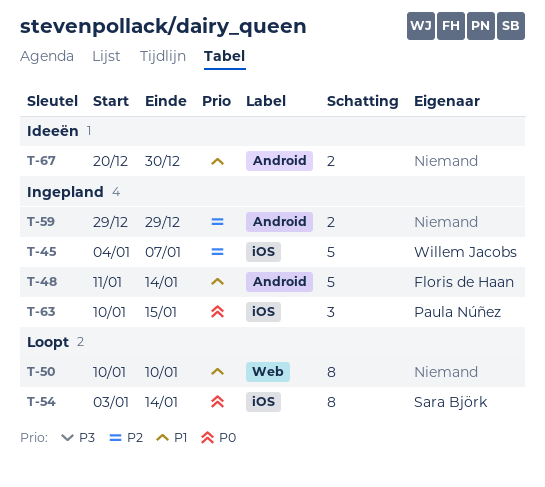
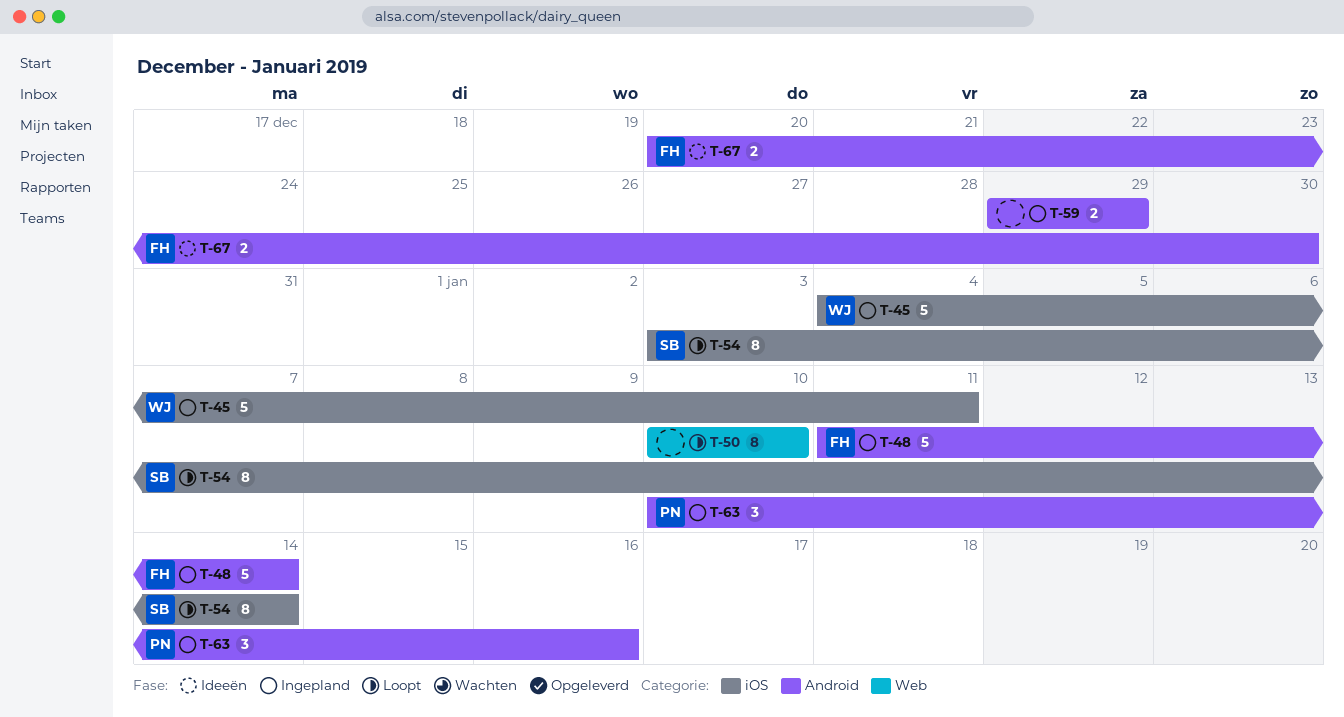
T-45, due: Jan 7 -> Jan 11
T-63, label: iOS -> Android
T-63, due: Jan 15 -> Jan 16
T-67, owner: none -> Floris de Haan

